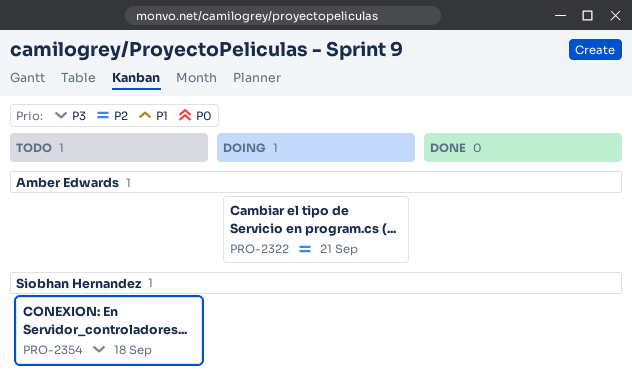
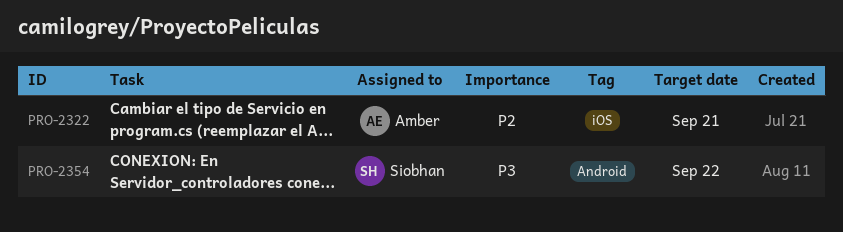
PRO-2354, due: Sep 18 -> Sep 22

